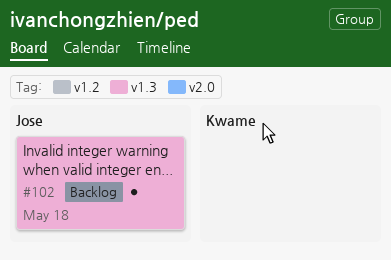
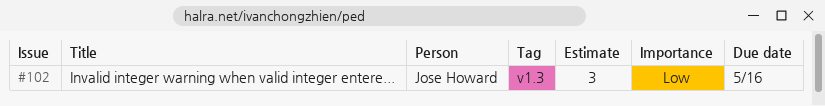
#102, estimate: 1 -> 3
#102, due: May 18 -> May 16

